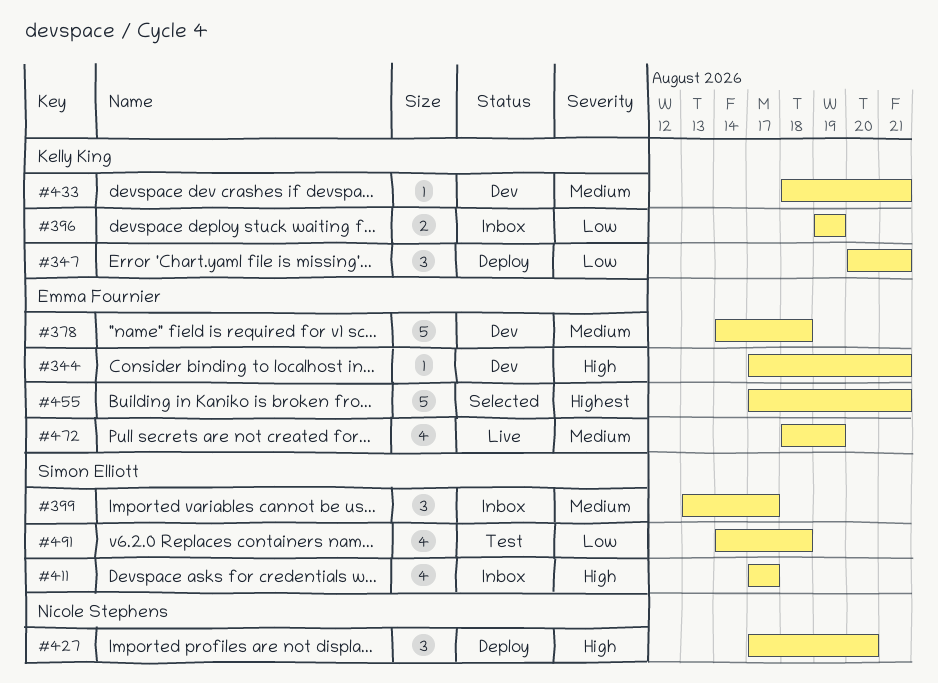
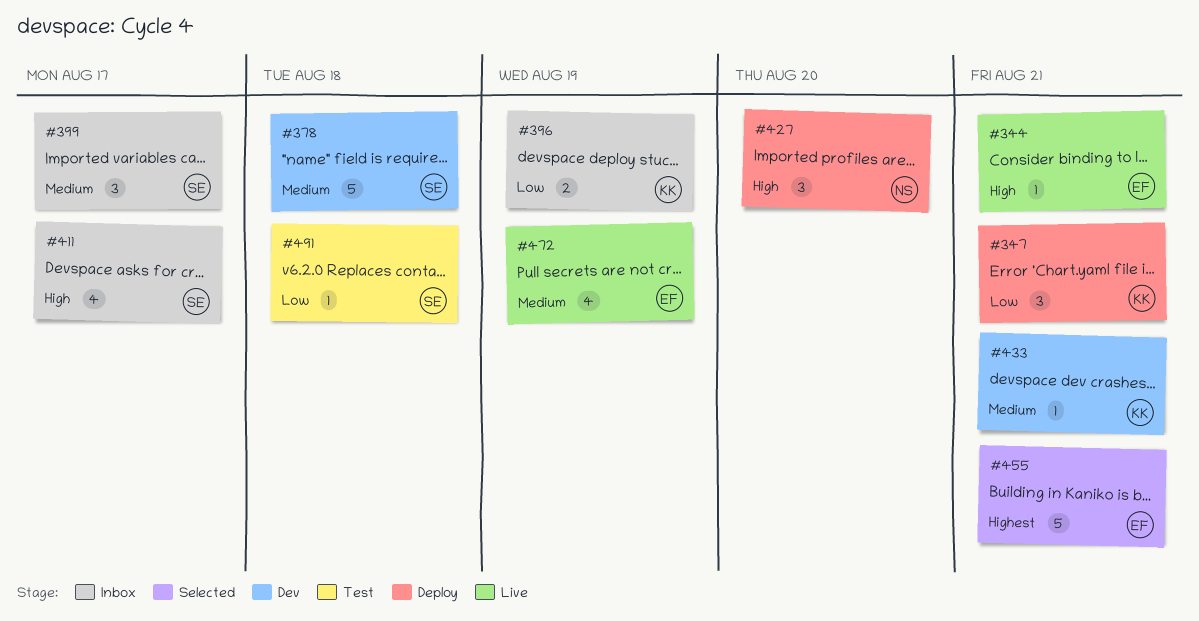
#344, status: Dev -> Live
#378, owner: Emma Fournier -> Simon Elliott
#491, estimate: 4 -> 1

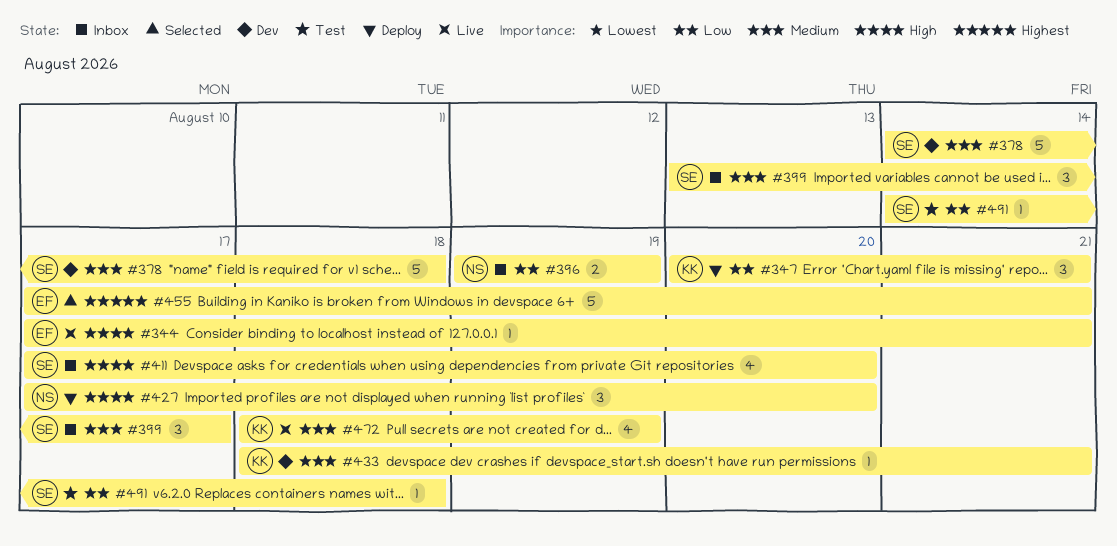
#396, owner: KK -> NS
#411, due: Aug 17 -> Aug 20
#472, owner: EF -> KK

